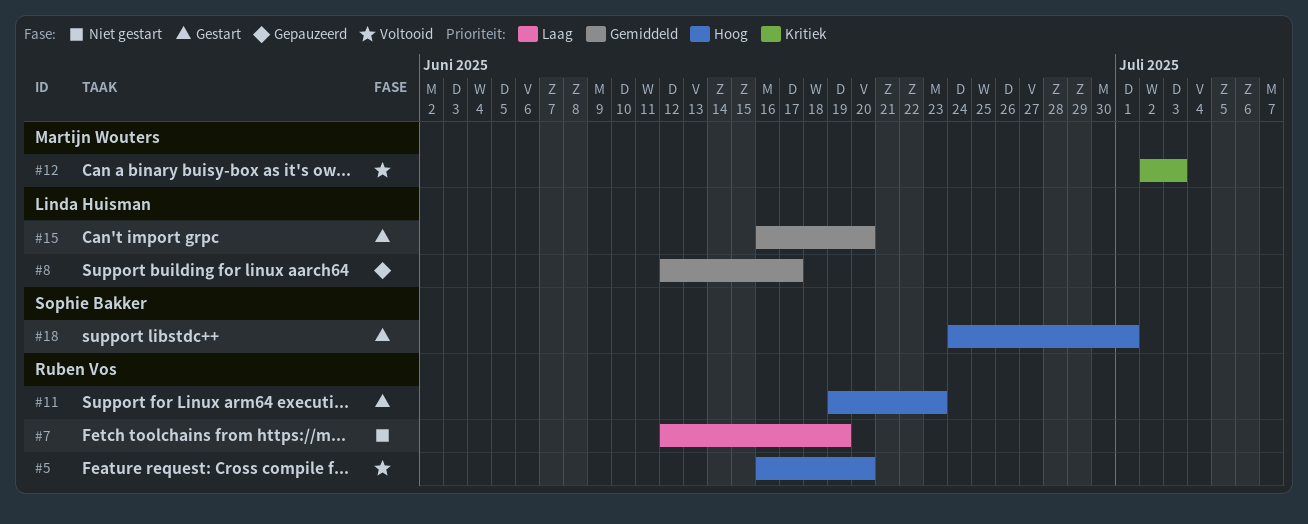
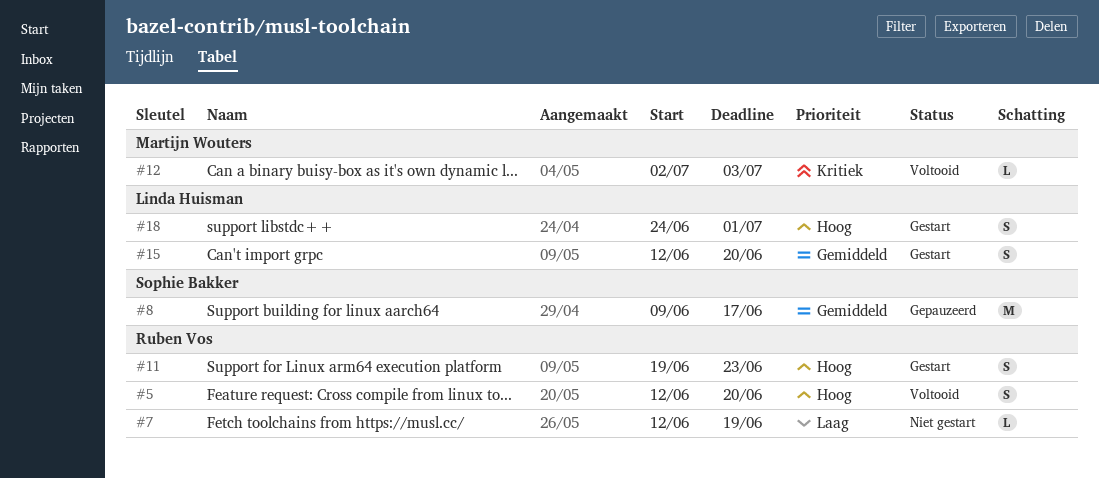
#5, start: Jun 16 -> Jun 12
#8, owner: Linda Huisman -> Sophie Bakker
#8, start: Jun 12 -> Jun 9
#15, start: Jun 16 -> Jun 12
#18, owner: Sophie Bakker -> Linda Huisman

